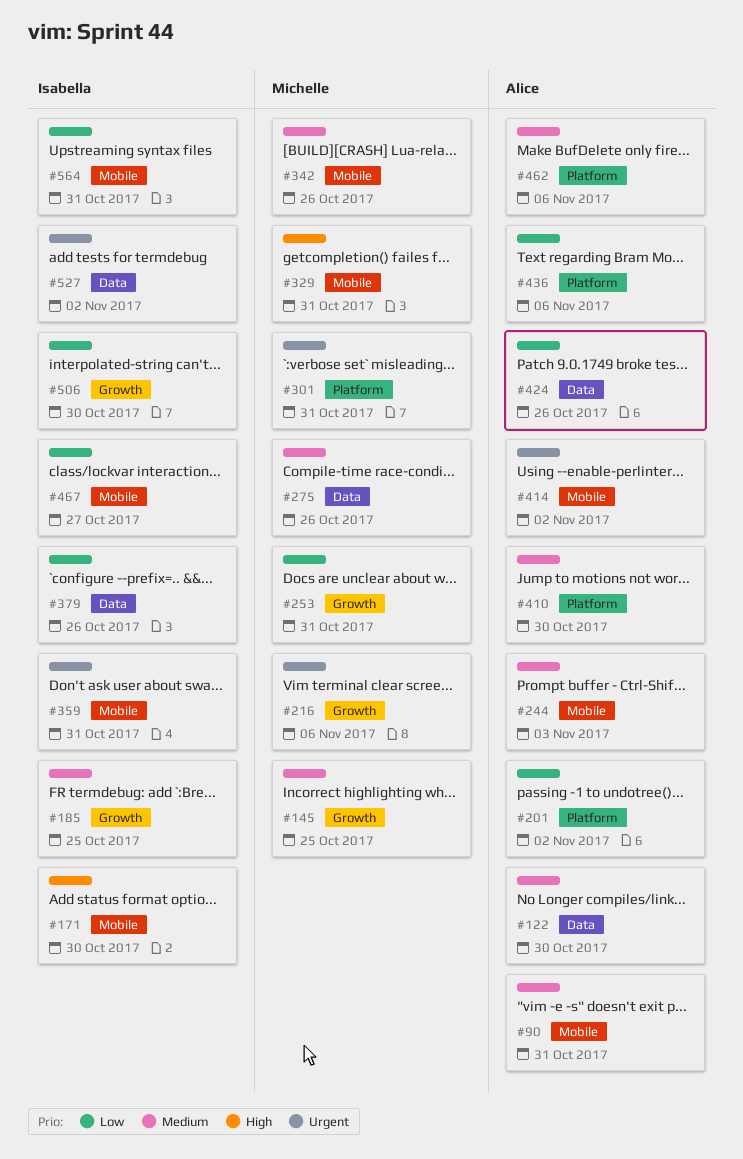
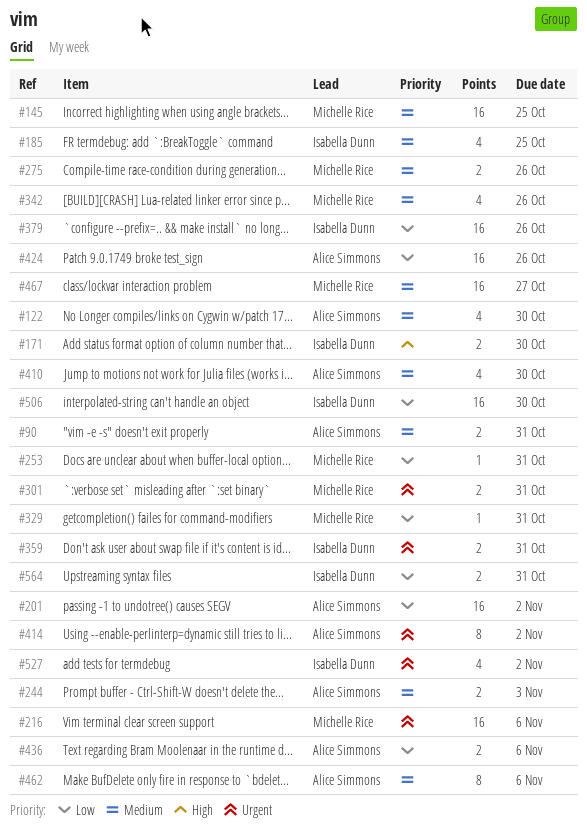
#329, priority: High -> Low
#467, owner: Isabella Dunn -> Michelle Rice
#467, priority: Low -> Medium

